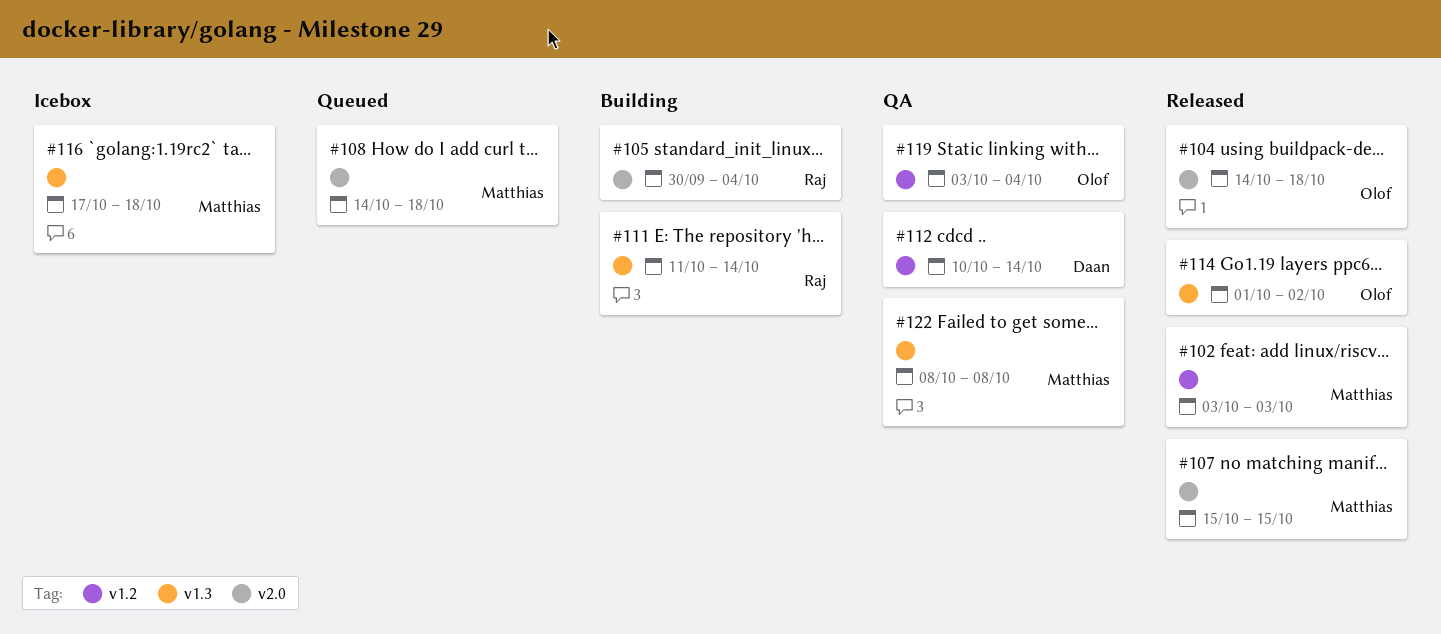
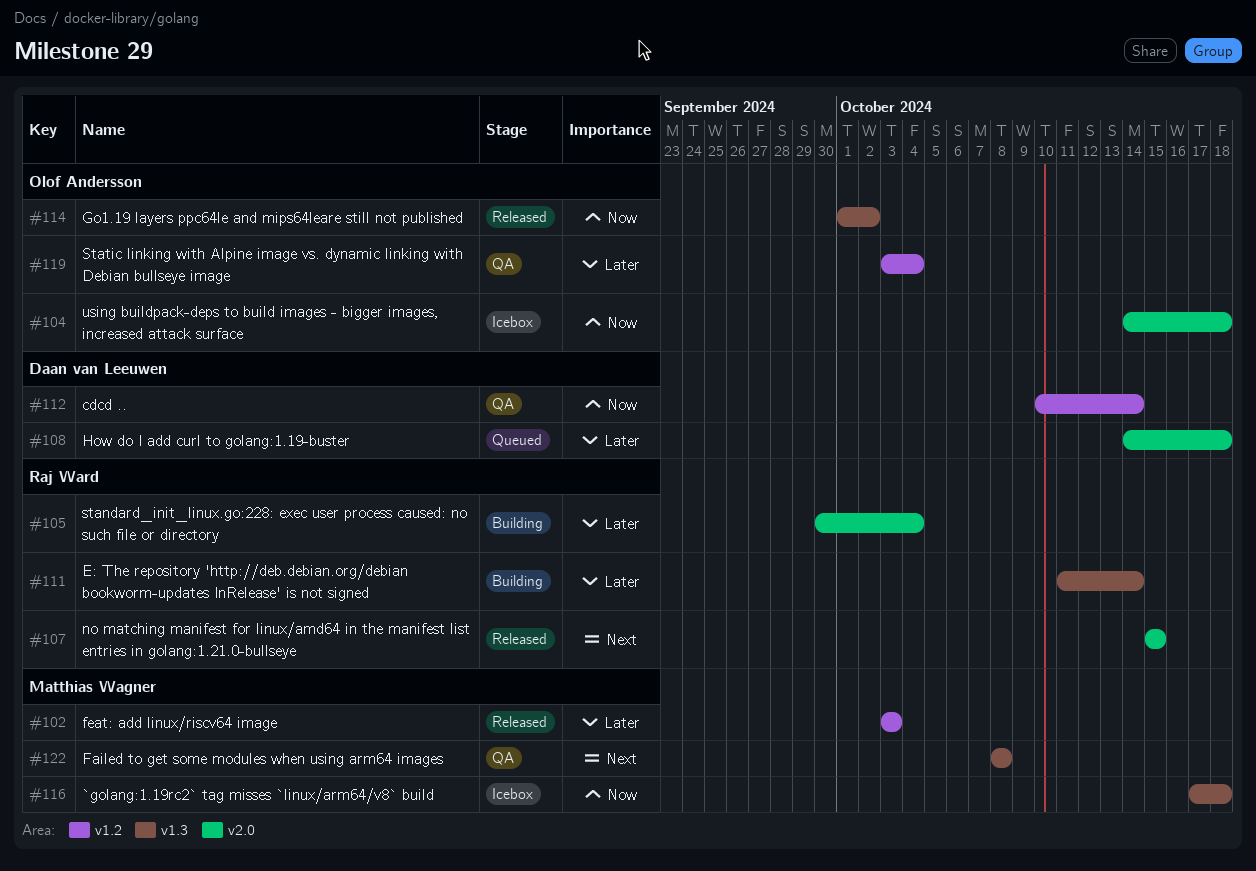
#104, status: Released -> Icebox
#107, owner: Matthias Wagner -> Raj Ward
#108, owner: Matthias Wagner -> Daan van Leeuwen

